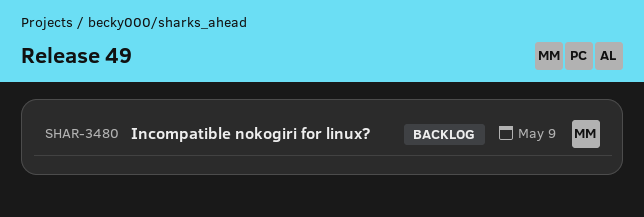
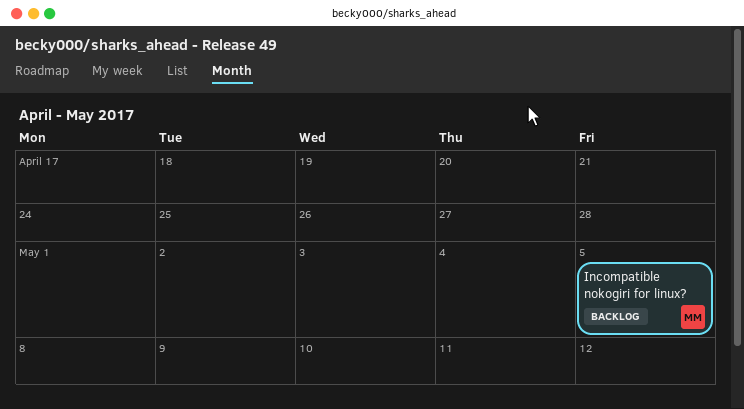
Incompatible nokogiri for linux?, due: May 9 -> May 5

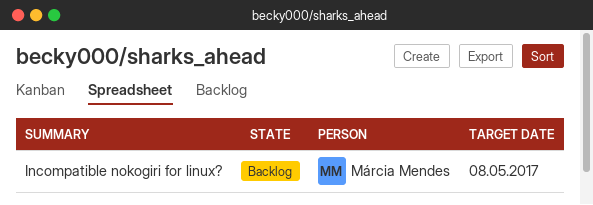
Incompatible nokogiri for linux?, due: May 5 -> May 8

